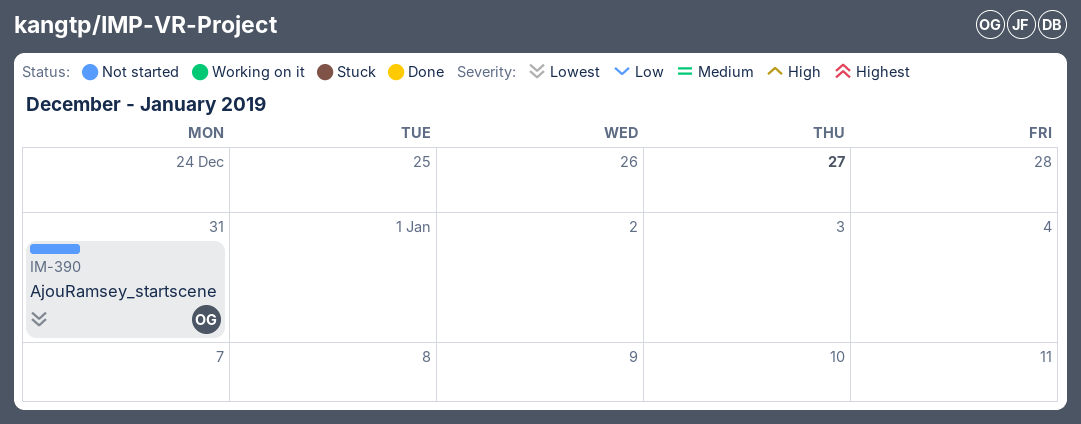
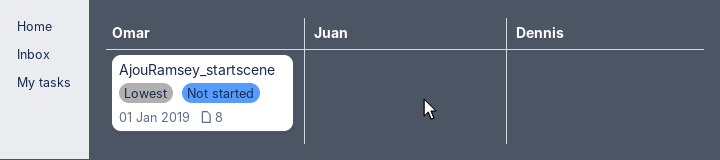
AjouRamsey_startscene, due: Dec 31 -> Jan 1

